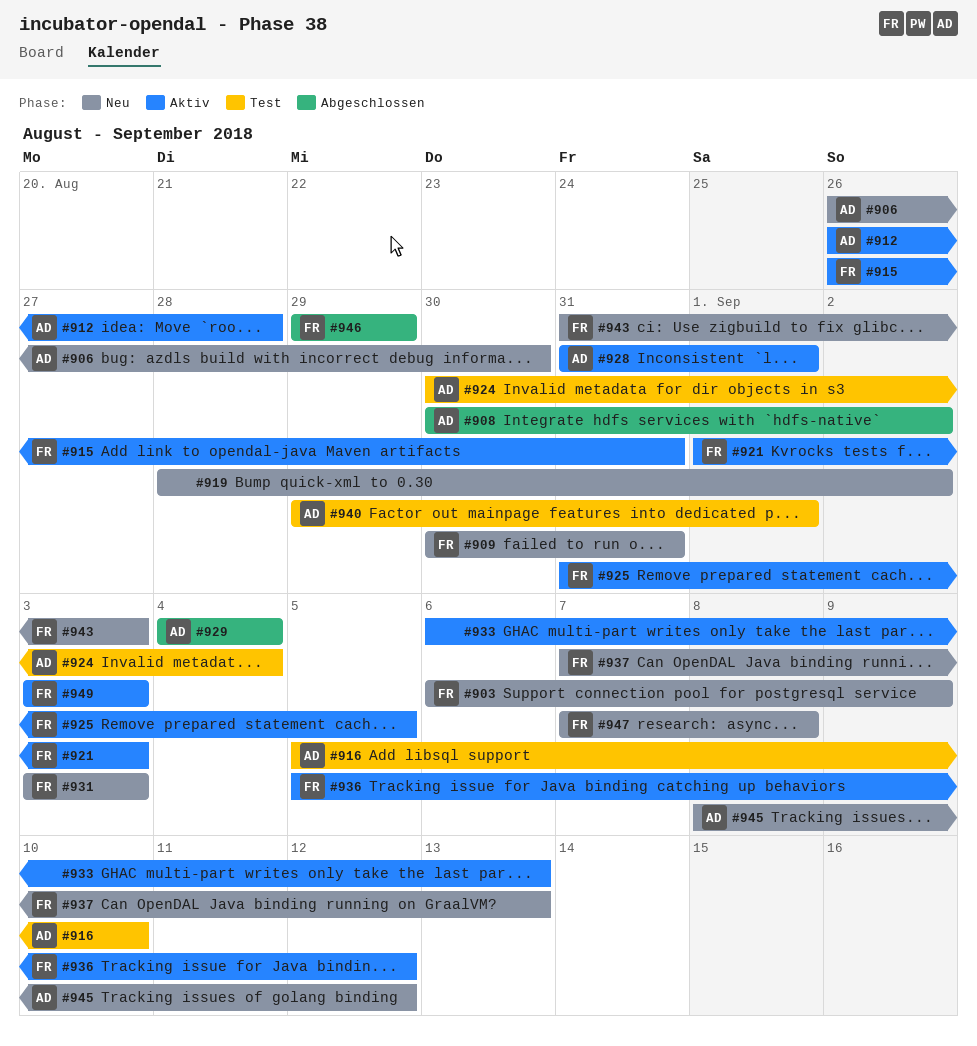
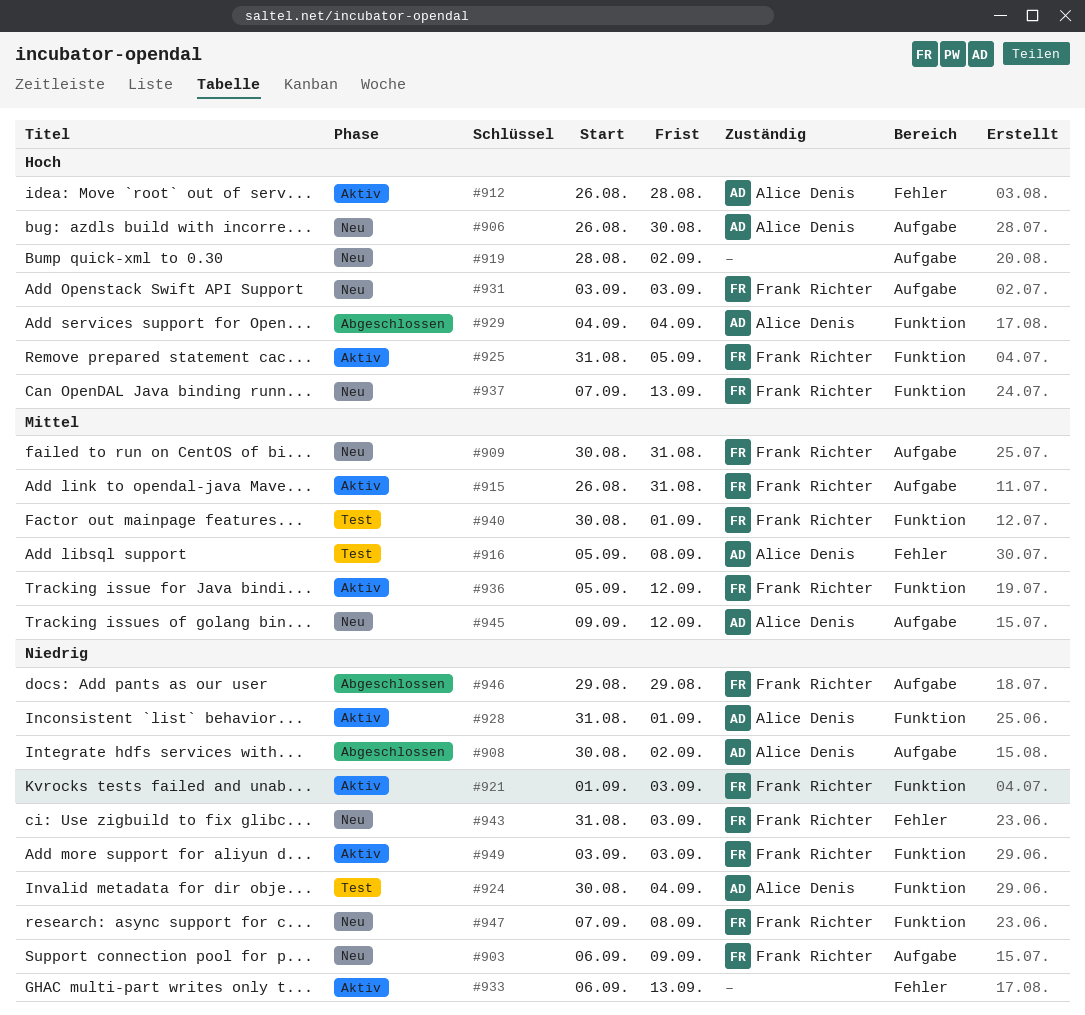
#916, due: Sep 10 -> Sep 8
#940, owner: Alice Denis -> Frank Richter
#940, start: Aug 29 -> Aug 30
#945, start: Sep 8 -> Sep 9

